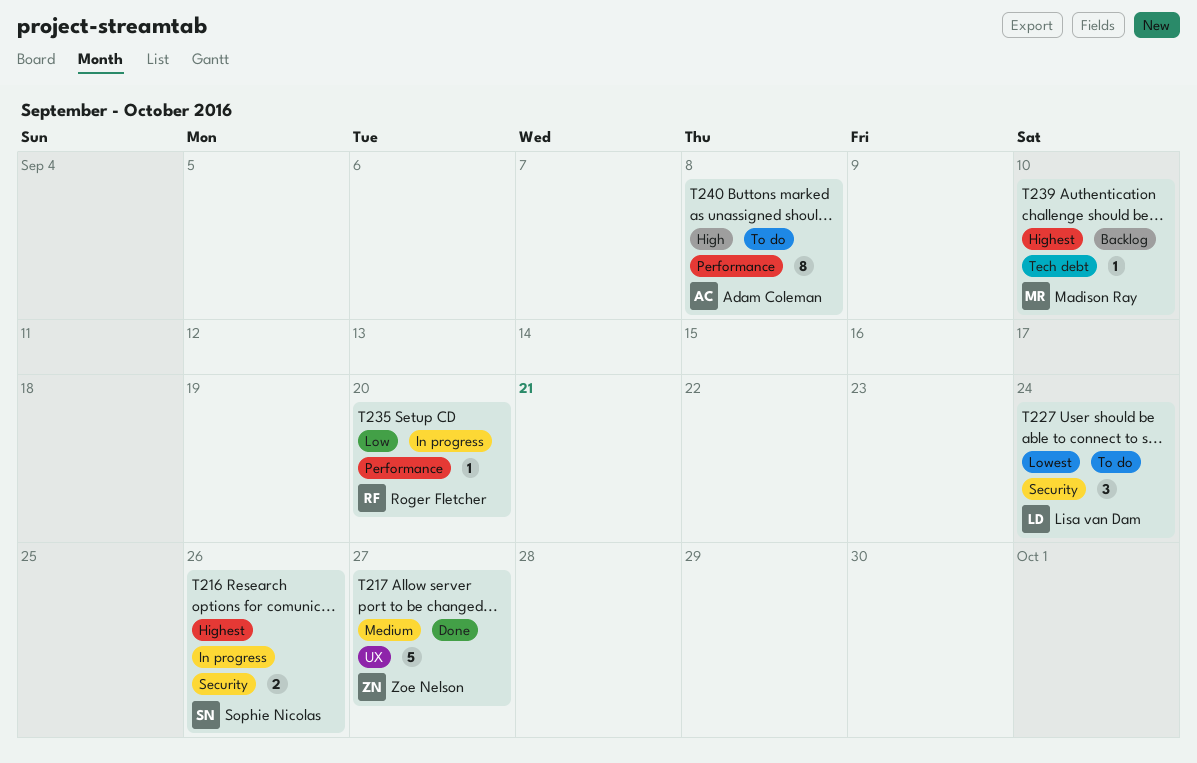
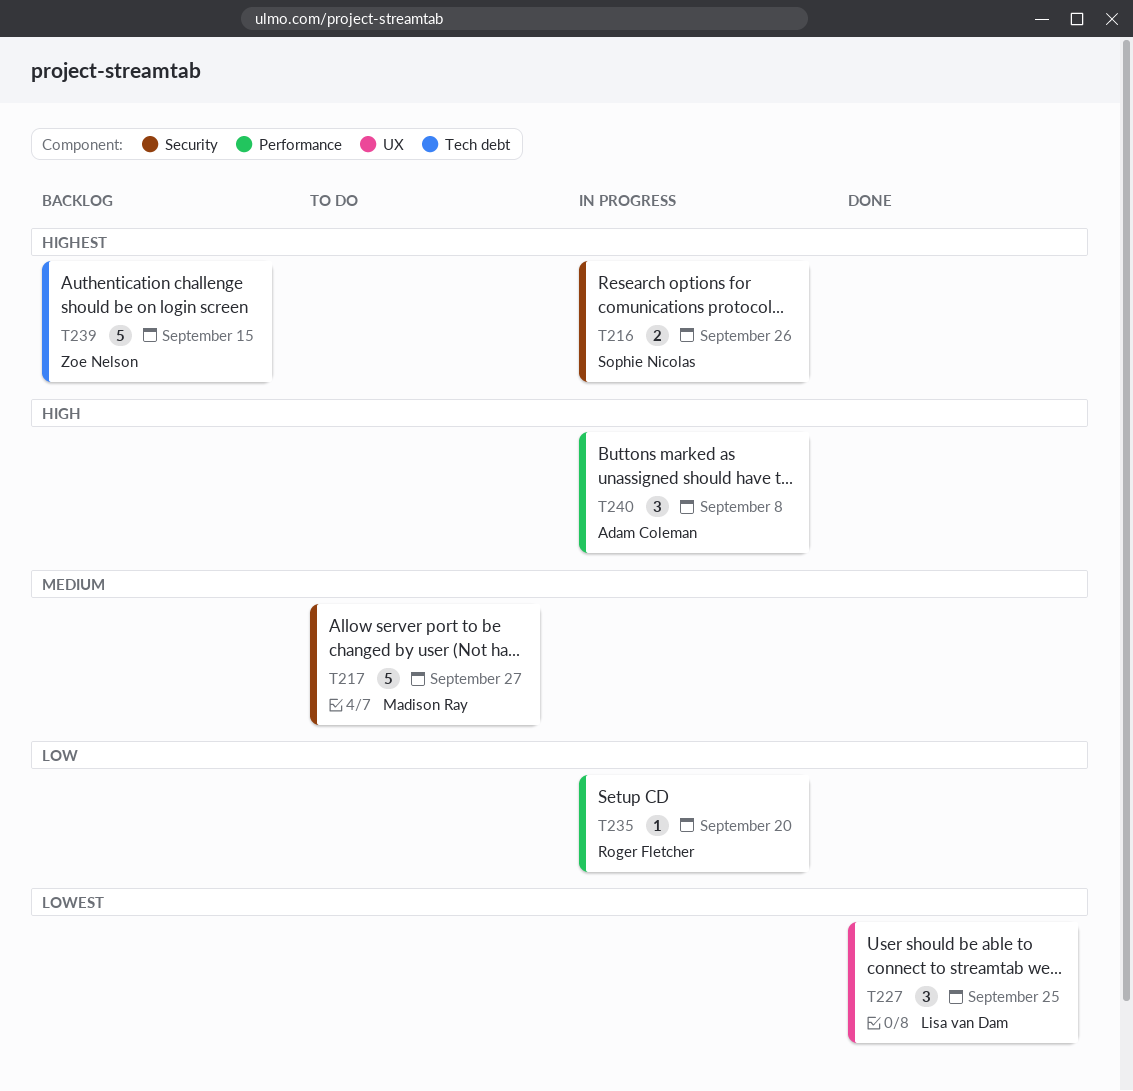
T217, status: Done -> To do
T217, owner: Zoe Nelson -> Madison Ray
T217, label: UX -> Security
T227, status: To do -> Done
T227, label: Security -> UX
T227, due: Sep 24 -> Sep 25
T239, owner: Madison Ray -> Zoe Nelson
T239, estimate: 1 -> 5
T239, due: Sep 10 -> Sep 15
T240, status: To do -> In progress
T240, estimate: 8 -> 3

